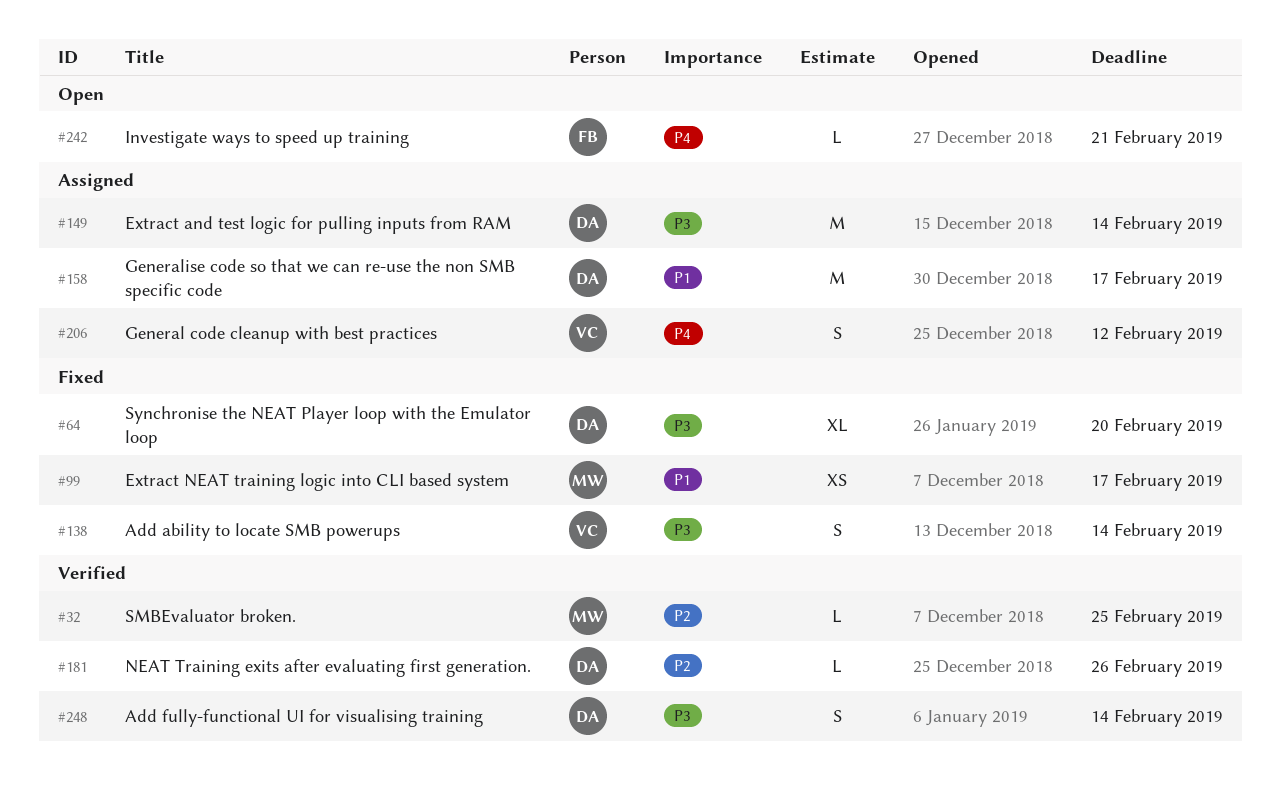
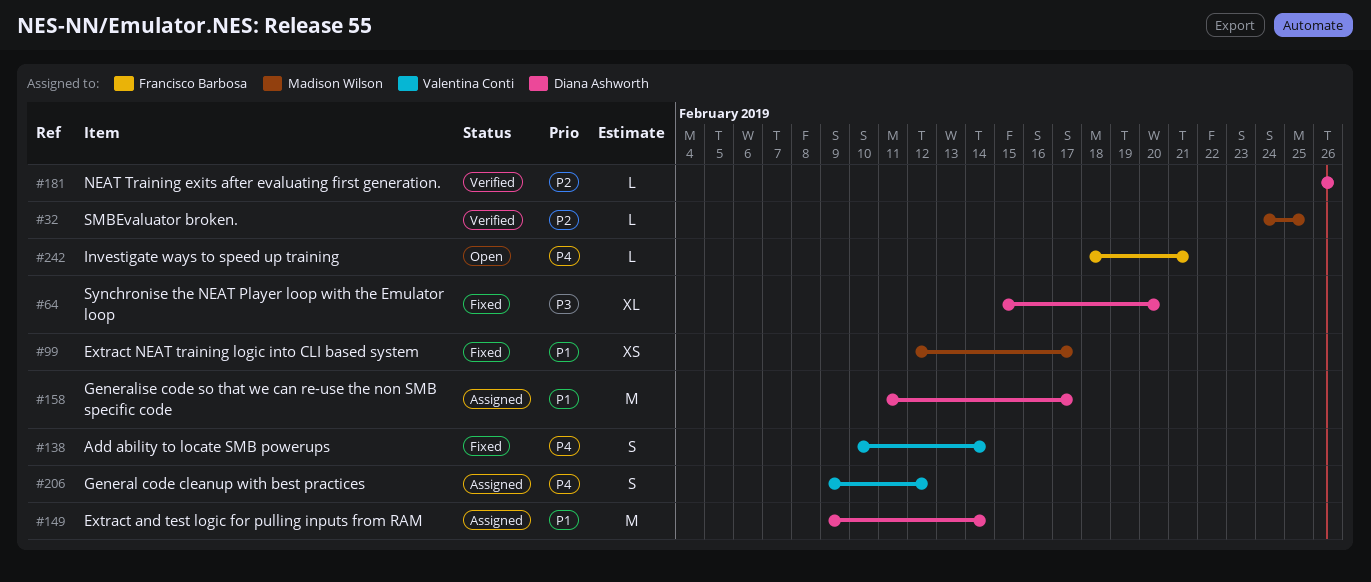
#138, priority: P3 -> P4
#149, priority: P3 -> P1
#248: present -> none

